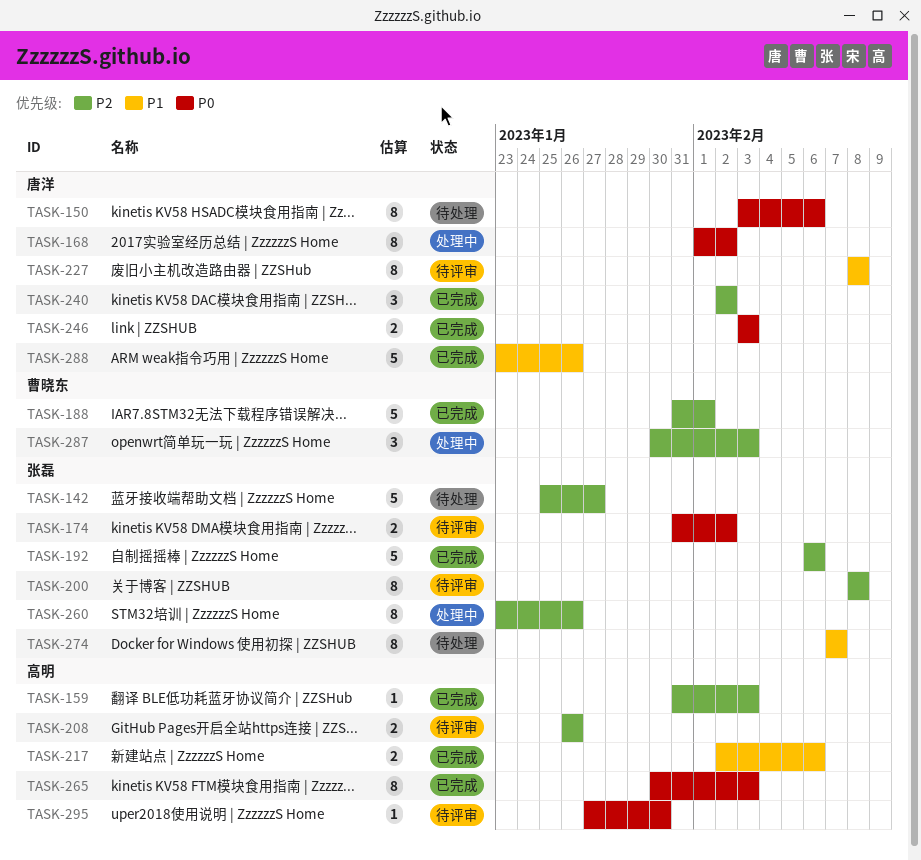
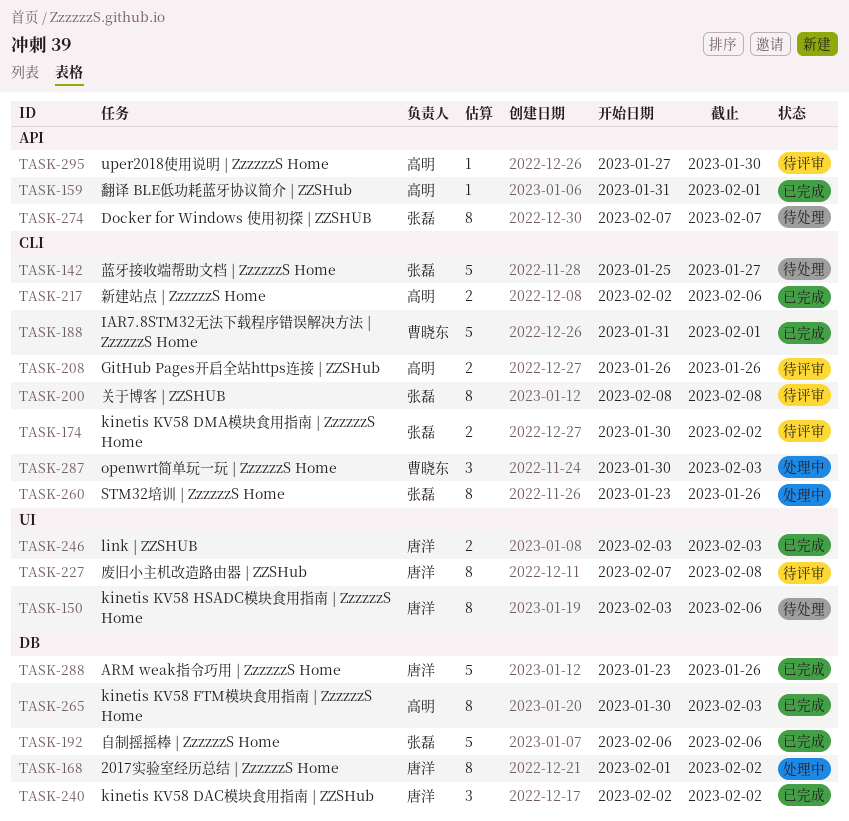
TASK-159, due: Feb 3 -> Feb 1
TASK-174, start: Jan 31 -> Jan 30
TASK-227, start: Feb 8 -> Feb 7

